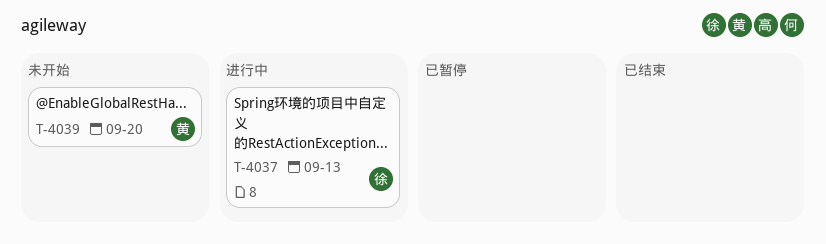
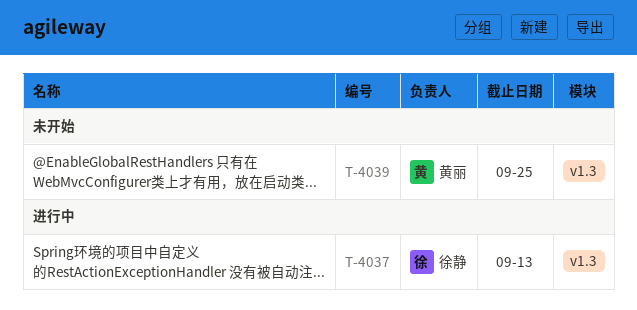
T-4039, due: Sep 20 -> Sep 25

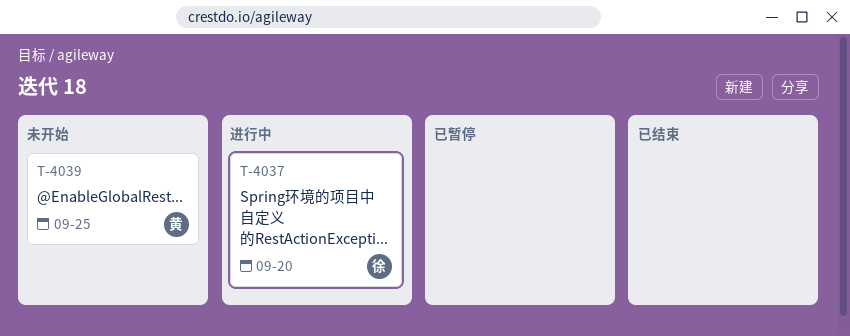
T-4037, due: Sep 13 -> Sep 20

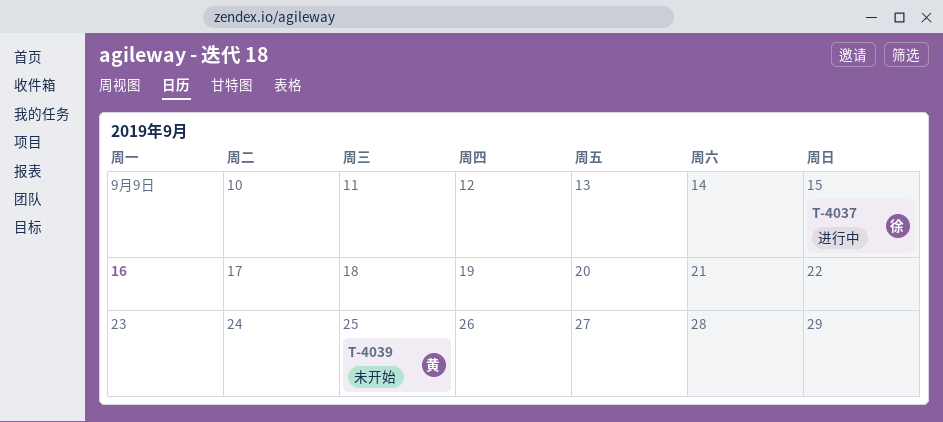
T-4037, due: Sep 20 -> Sep 15

